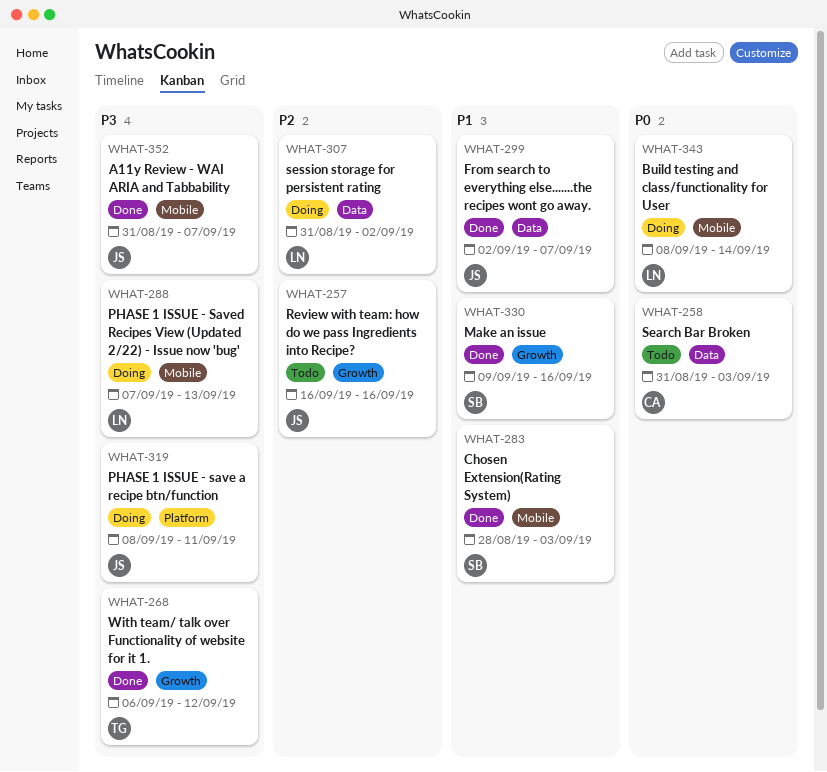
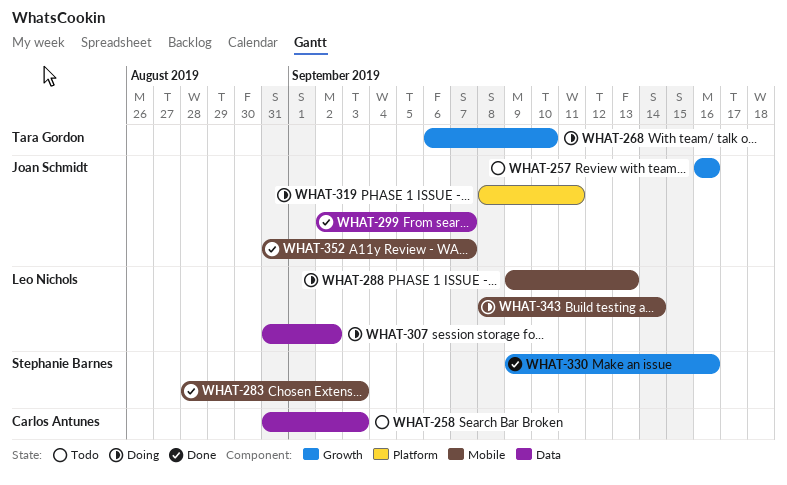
WHAT-268, status: Done -> Doing
WHAT-268, due: Sep 12 -> Sep 10
WHAT-288, start: Sep 7 -> Sep 9

